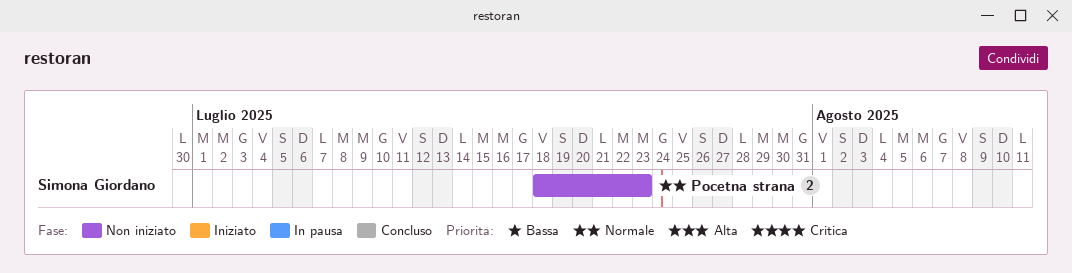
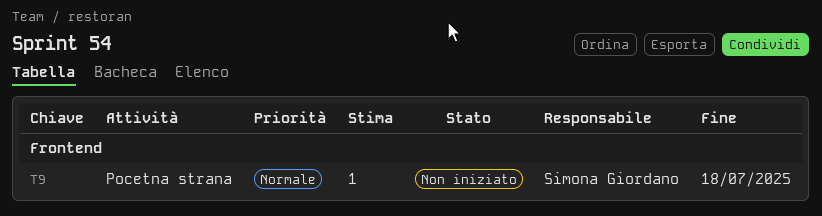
Pocetna strana, estimate: 2 -> 1
Pocetna strana, due: Jul 23 -> Jul 18

